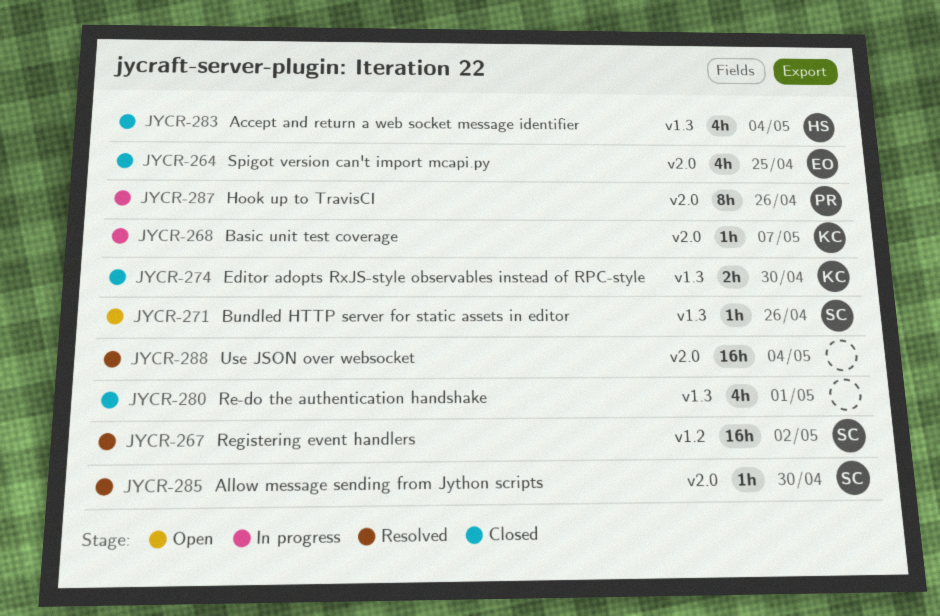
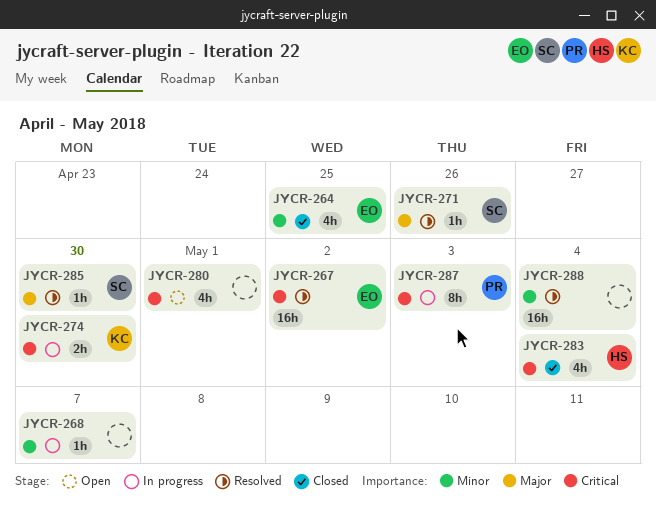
JYCR-267, owner: SC -> EO
JYCR-268, owner: KC -> none
JYCR-271, status: Open -> Resolved
JYCR-274, status: Closed -> In progress
JYCR-280, status: Closed -> Open
JYCR-287, due: Apr 26 -> May 3

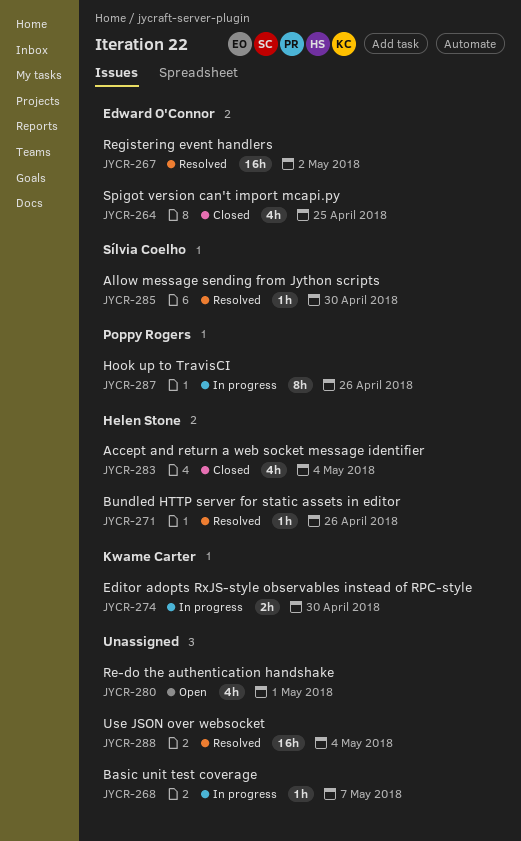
JYCR-271, owner: Sílvia Coelho -> Helen Stone
JYCR-287, due: May 3 -> Apr 26

